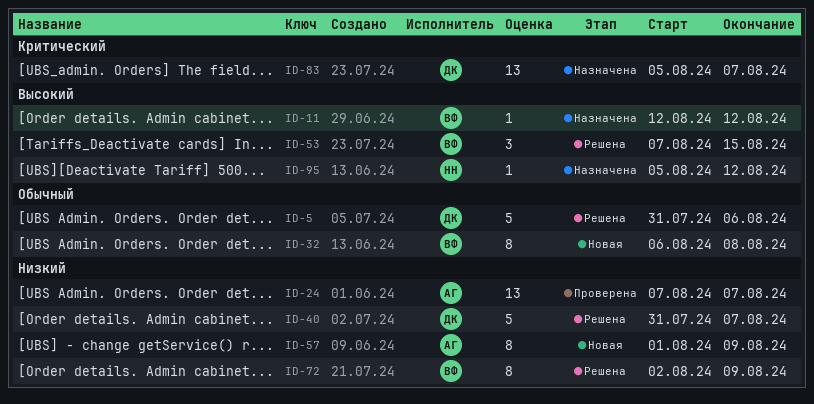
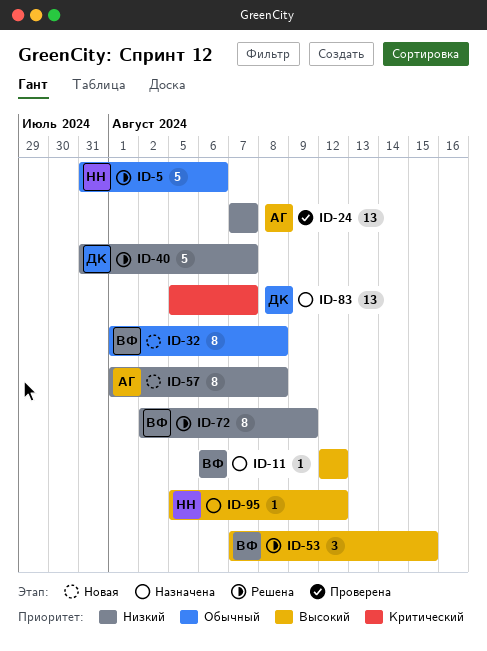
ID-5, owner: ДК -> НН
ID-32, start: Aug 6 -> Aug 1
ID-57, due: Aug 9 -> Aug 8

